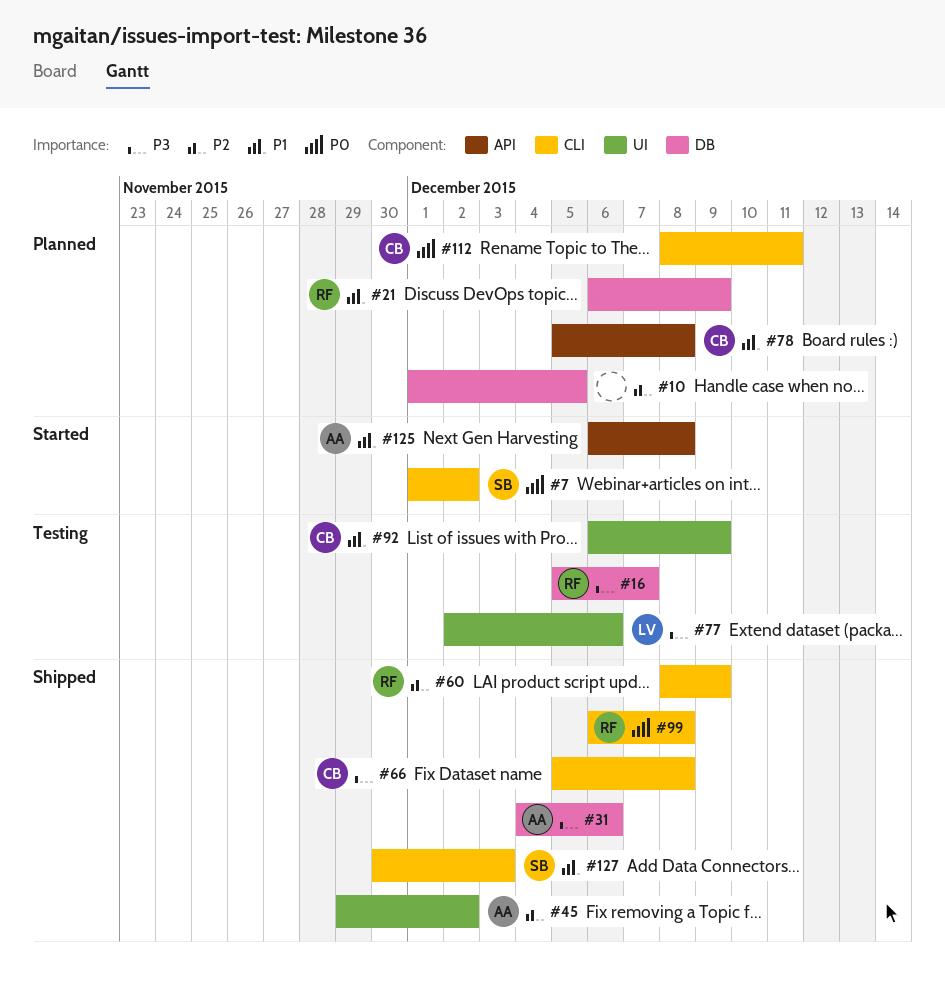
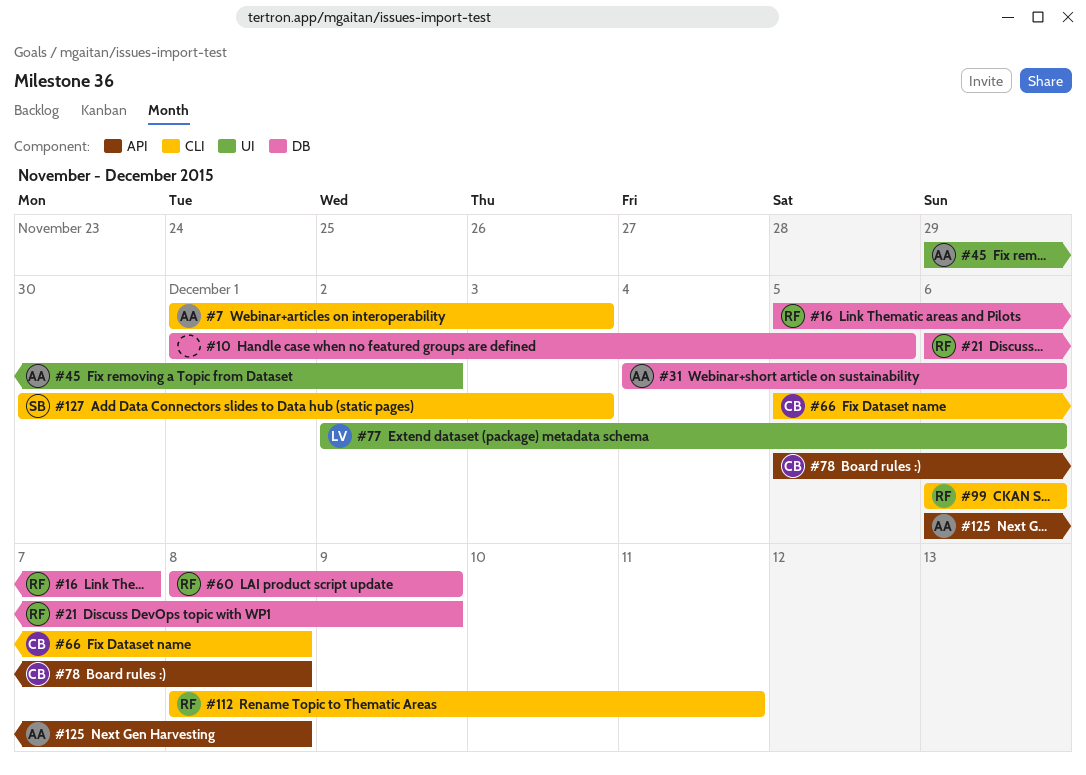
#7, owner: SB -> AA
#7, due: Dec 2 -> Dec 3
#60, label: CLI -> DB
#92: present -> none
#99, due: Dec 8 -> Dec 6
#112, owner: CB -> RF

